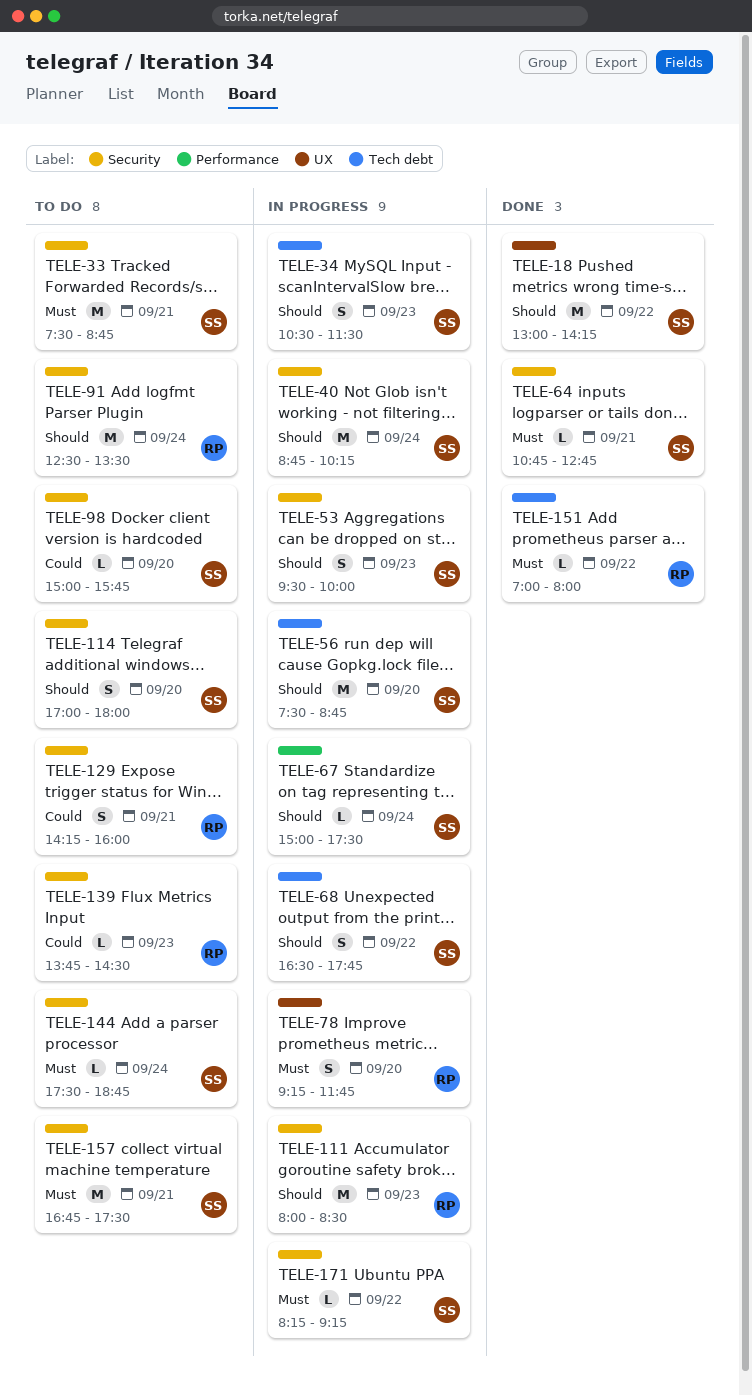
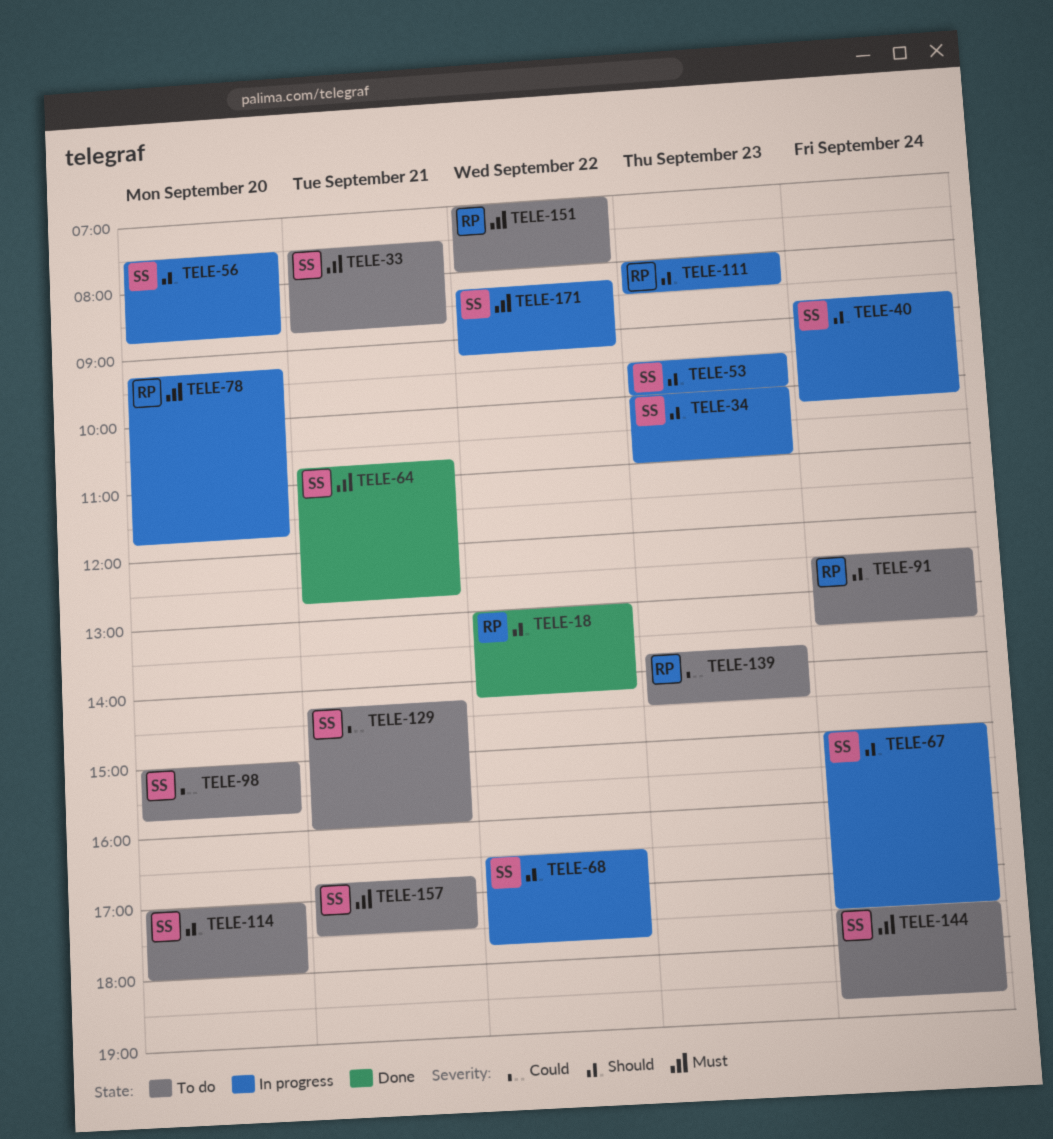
TELE-18, owner: SS -> RP
TELE-34, begins: 10:30 -> 10:00
TELE-34, ends: 11:30 -> 11:00
TELE-129, owner: RP -> SS
TELE-151, status: Done -> To do

